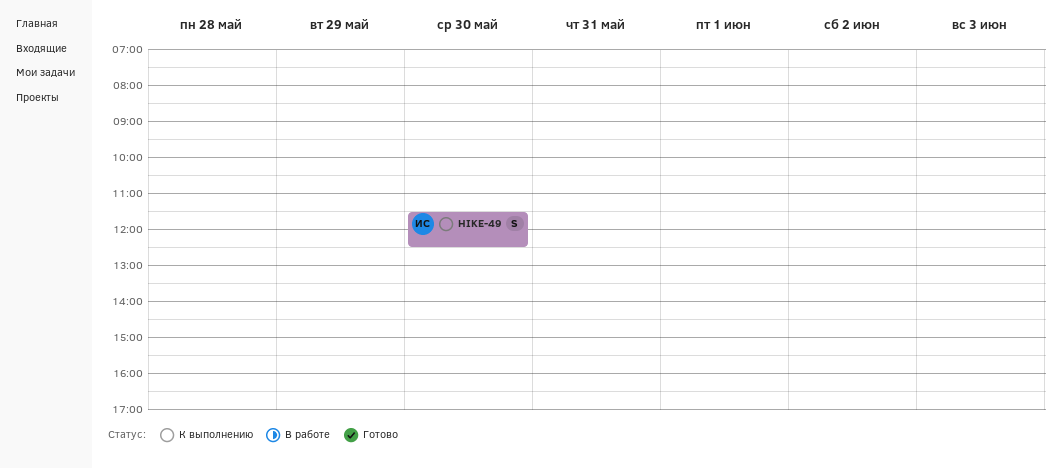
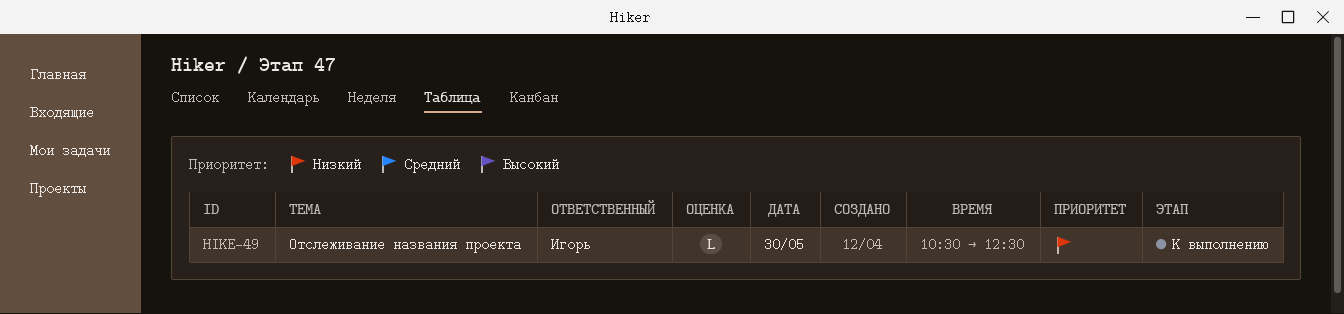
HIKE-49, estimate: S -> L
HIKE-49, begins: 11:30 -> 10:30

